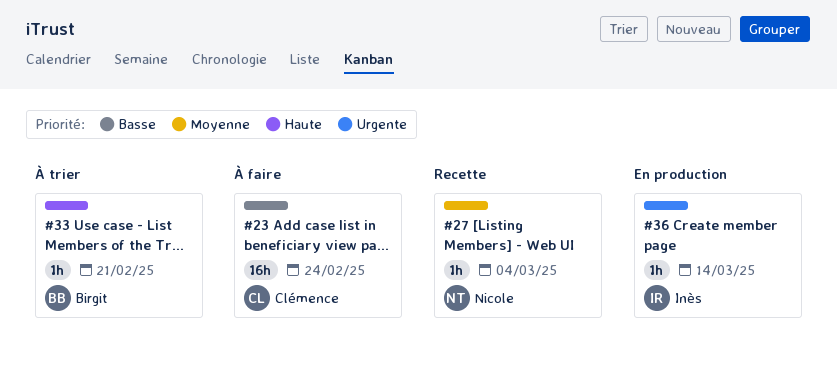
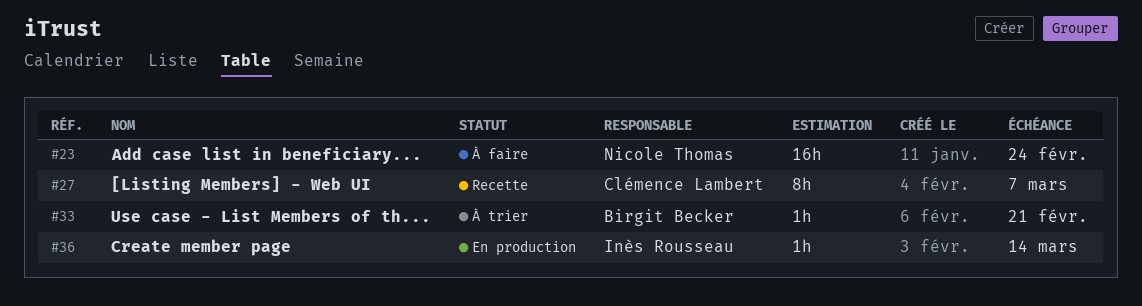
#23, owner: Clémence Lambert -> Nicole Thomas
#27, owner: Nicole Thomas -> Clémence Lambert
#27, estimate: 1h -> 8h
#27, due: Mar 4 -> Mar 7

